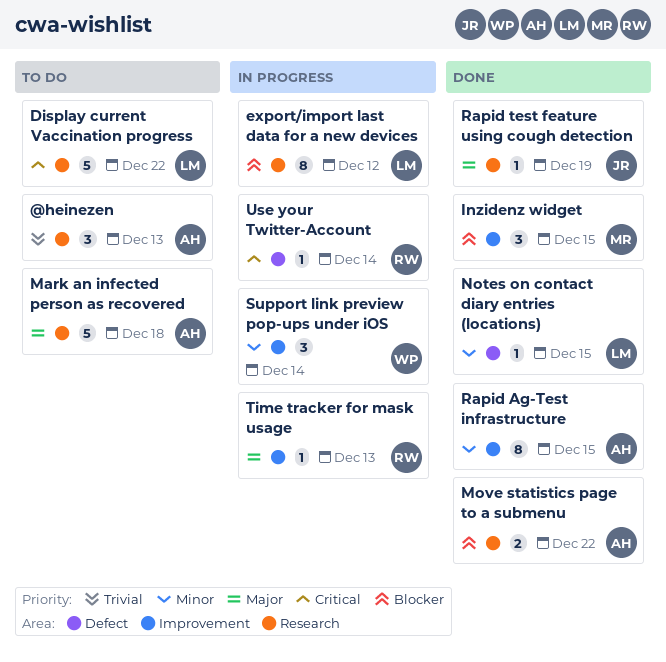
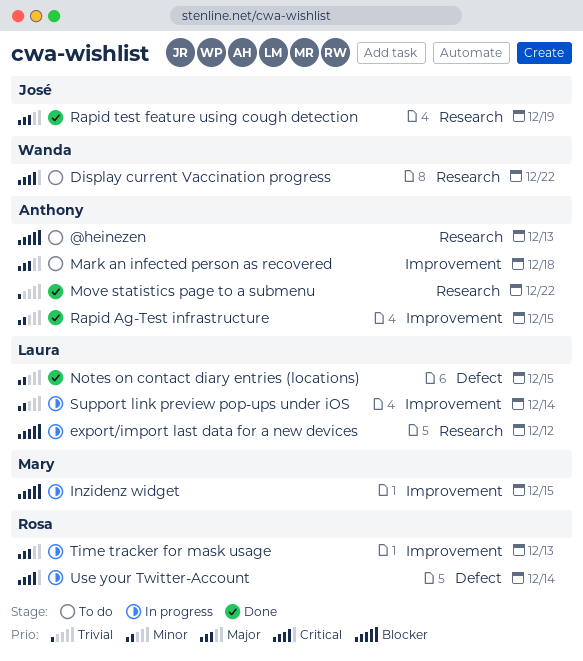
@heinezen, priority: Trivial -> Blocker
Display current Vaccination progress, owner: Laura -> Wanda
Inzidenz widget, status: Done -> In progress
Mark an infected person as recovered, label: Research -> Improvement
Move statistics page to a submenu, priority: Blocker -> Trivial
Support link preview pop-ups under iOS, owner: Wanda -> Laura

